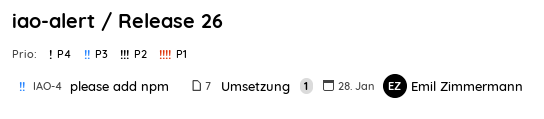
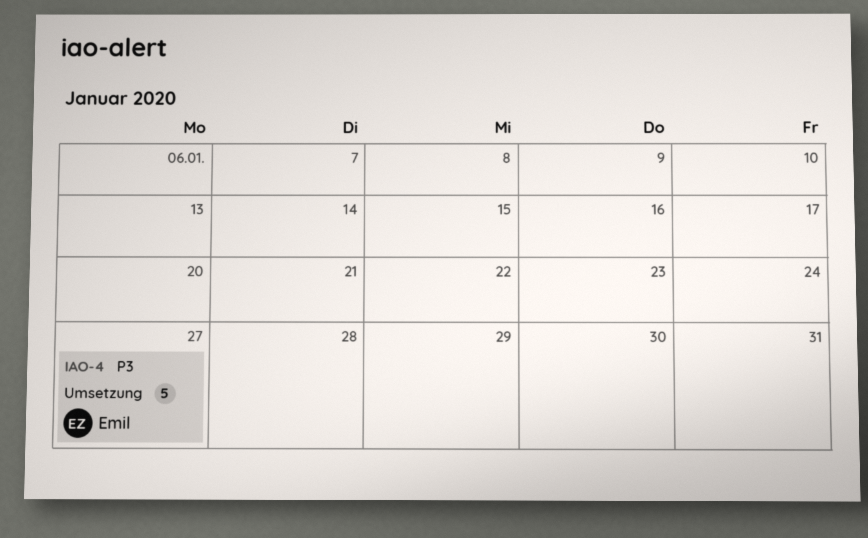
IAO-4, estimate: 1 -> 5
IAO-4, due: Jan 28 -> Jan 27

